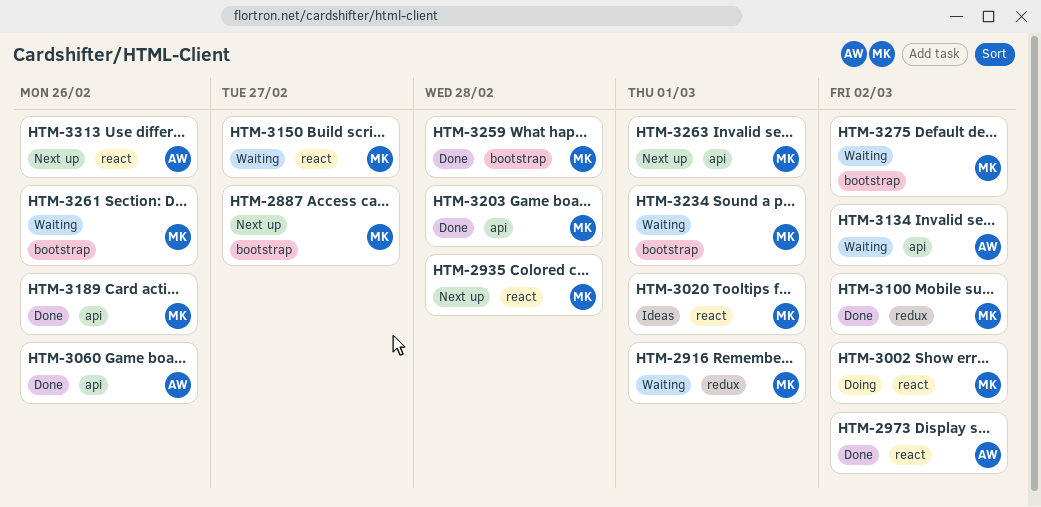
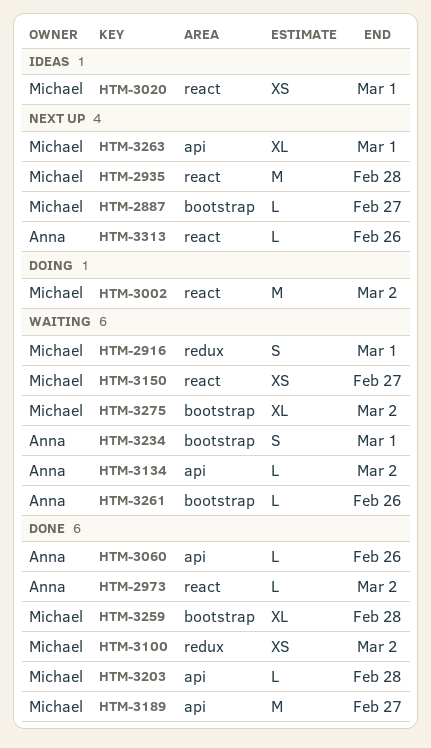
HTM-3189, due: Feb 26 -> Feb 27
HTM-3234, owner: Michael -> Anna
HTM-3261, owner: Michael -> Anna

